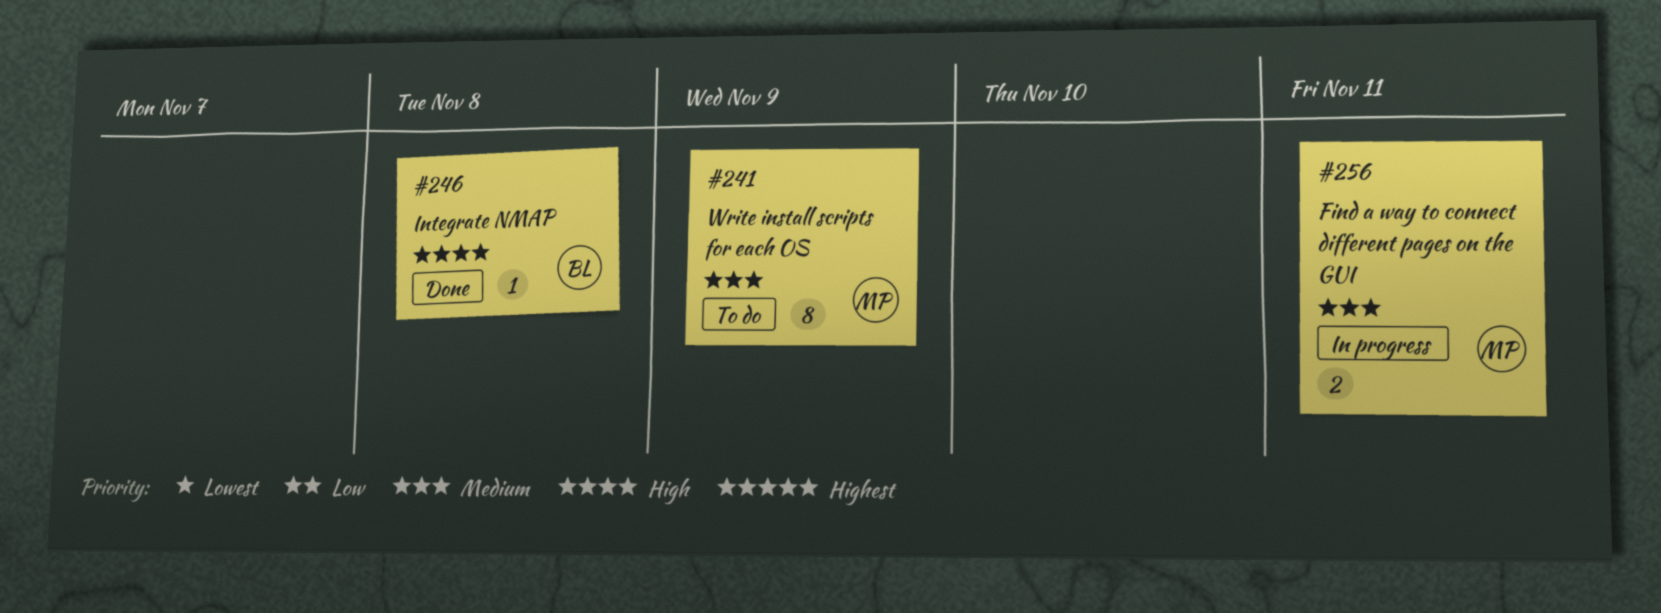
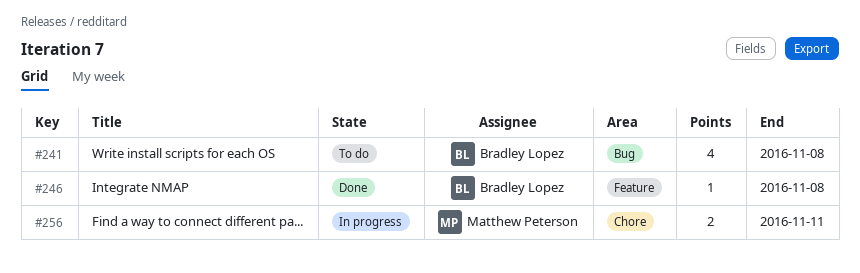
#241, owner: Matthew Peterson -> Bradley Lopez
#241, estimate: 8 -> 4
#241, due: Nov 9 -> Nov 8

